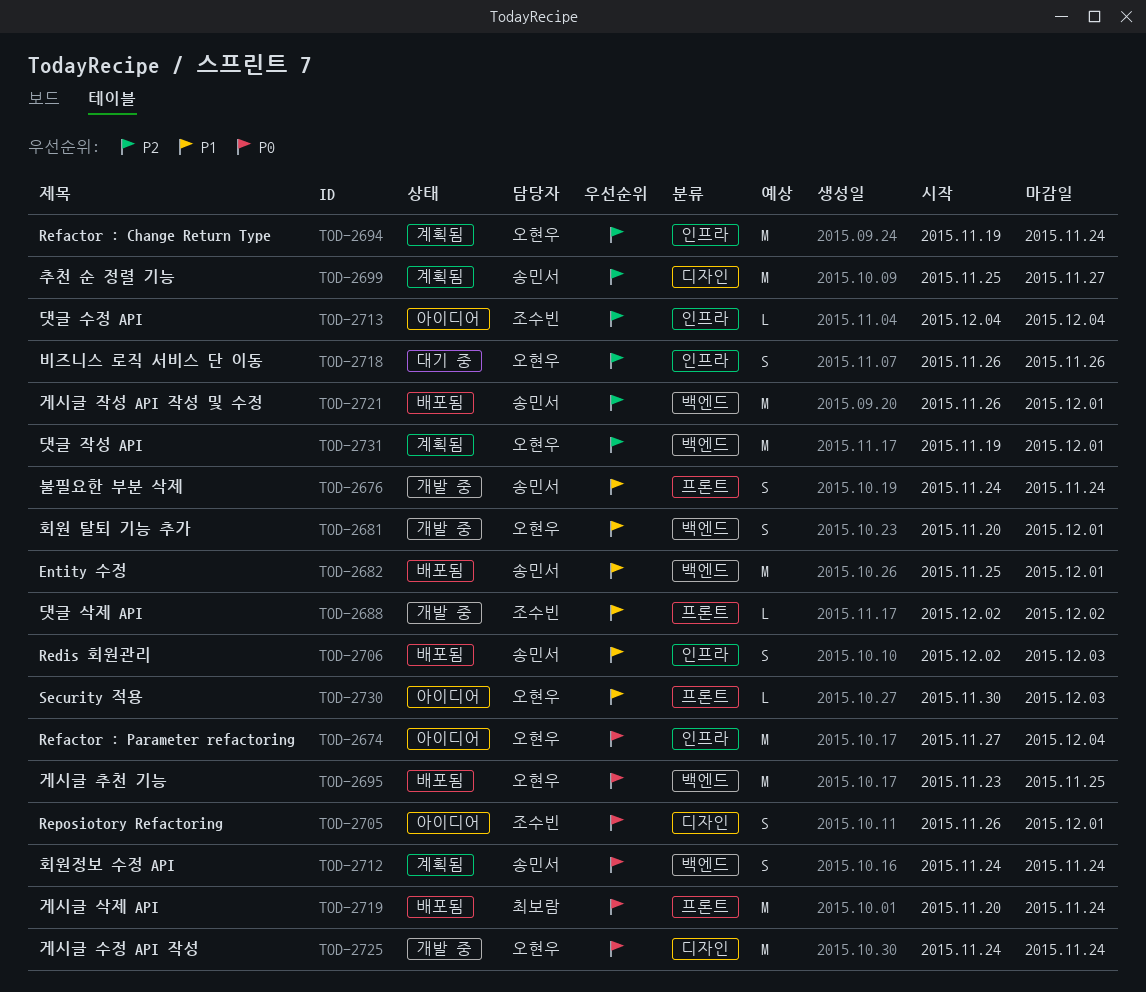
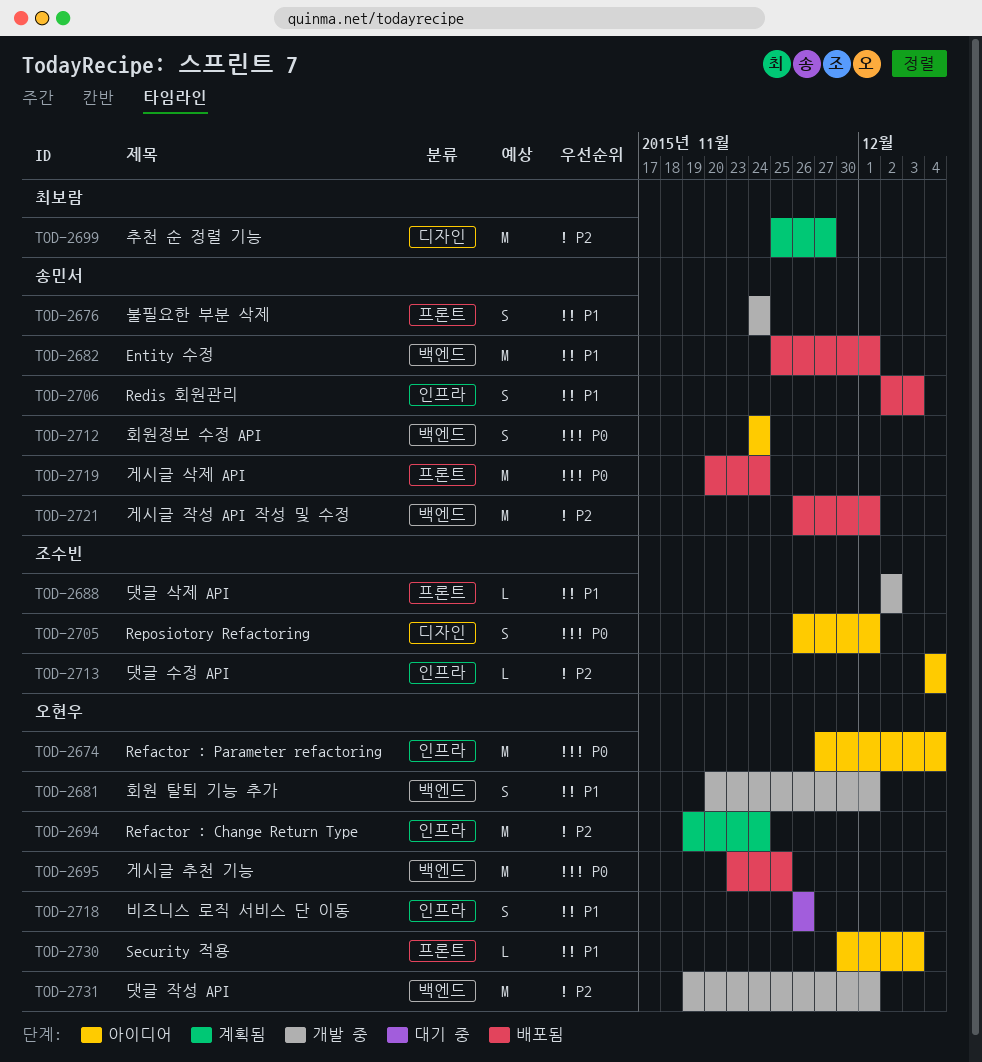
TOD-2699, owner: 송민서 -> 최보람
TOD-2712, status: 계획됨 -> 아이디어
TOD-2718, priority: P2 -> P1
TOD-2719, owner: 최보람 -> 송민서
TOD-2725: present -> none
TOD-2731, status: 계획됨 -> 개발 중

